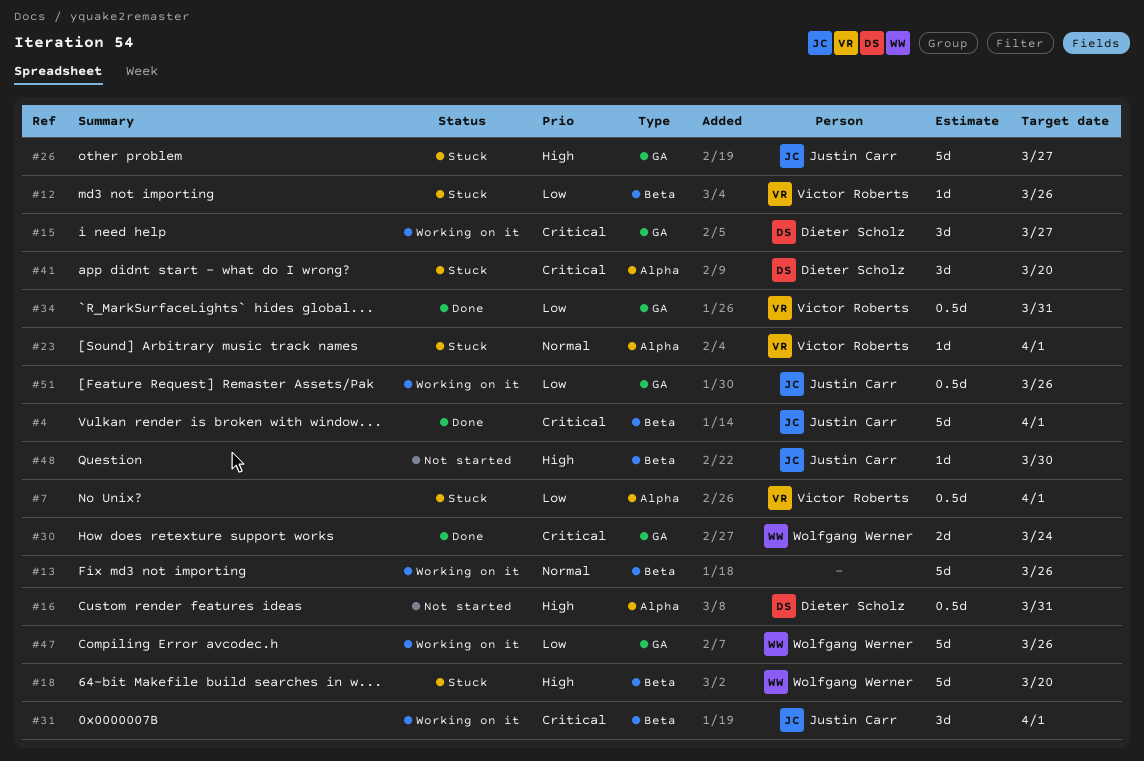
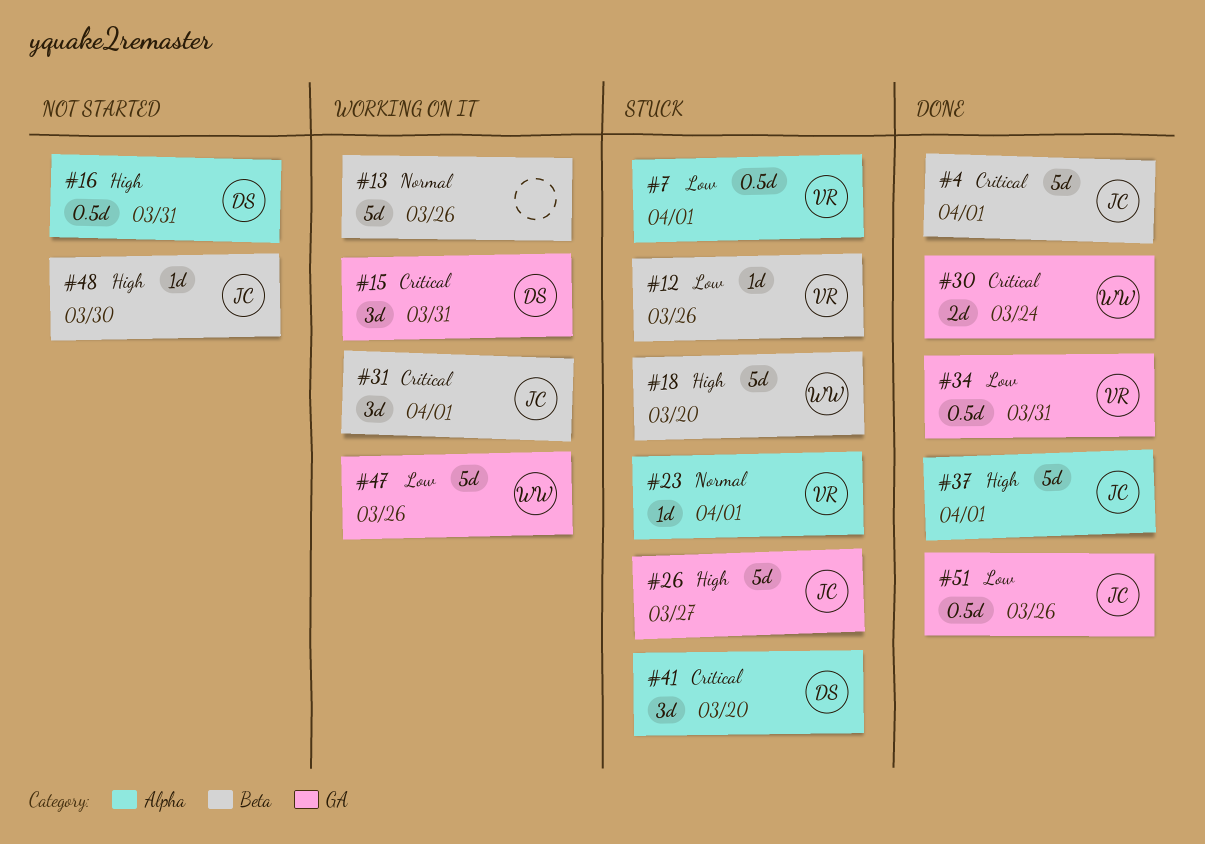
#15, due: Mar 27 -> Mar 31
#37: none -> present
#51, status: Working on it -> Done

